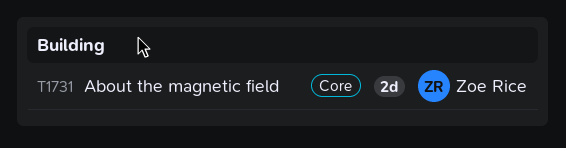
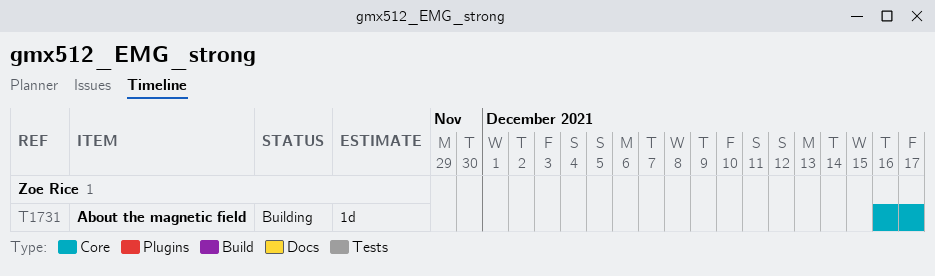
T1731, estimate: 2d -> 1d

